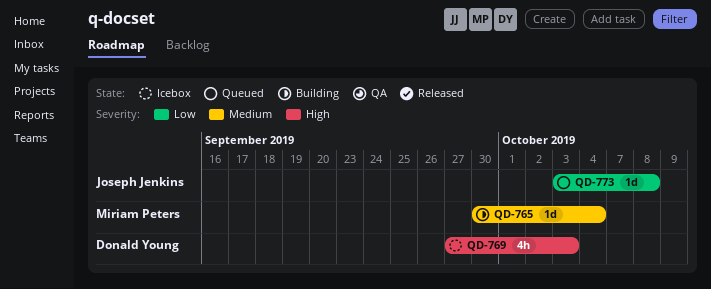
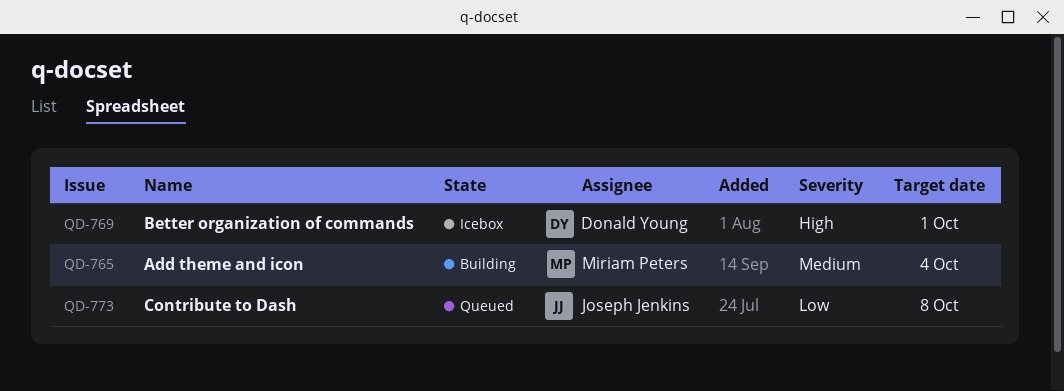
QD-769, due: Oct 3 -> Oct 1

